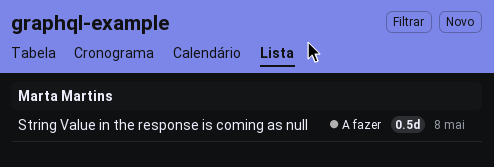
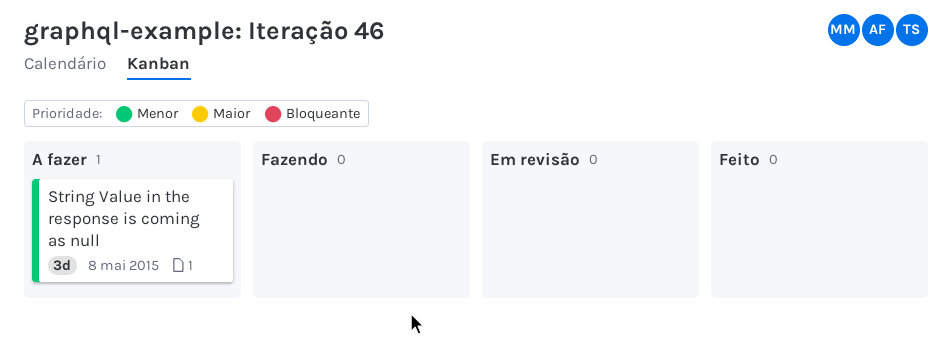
String Value in the response is coming as null, estimate: 0.5d -> 3d

